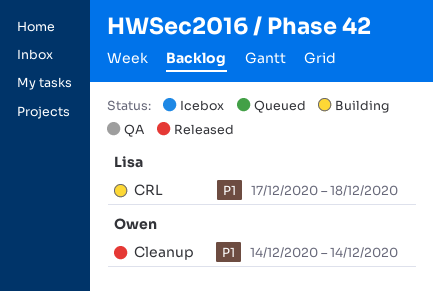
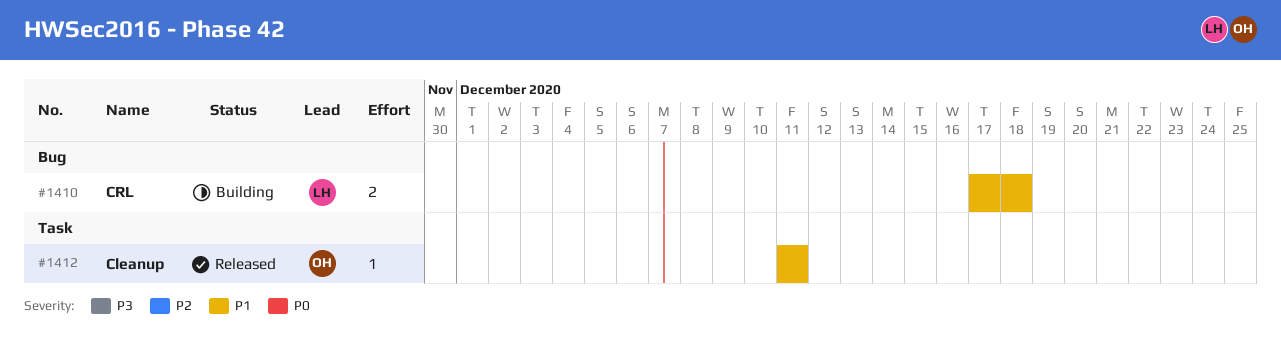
Cleanup, start: Dec 14 -> Dec 11
Cleanup, due: Dec 14 -> Dec 11

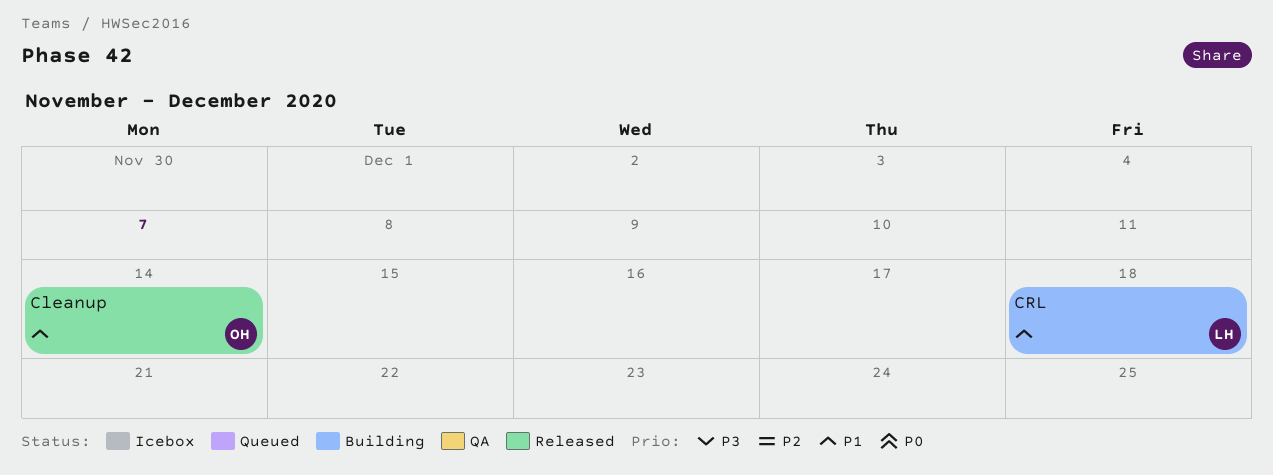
Cleanup, due: Dec 11 -> Dec 14

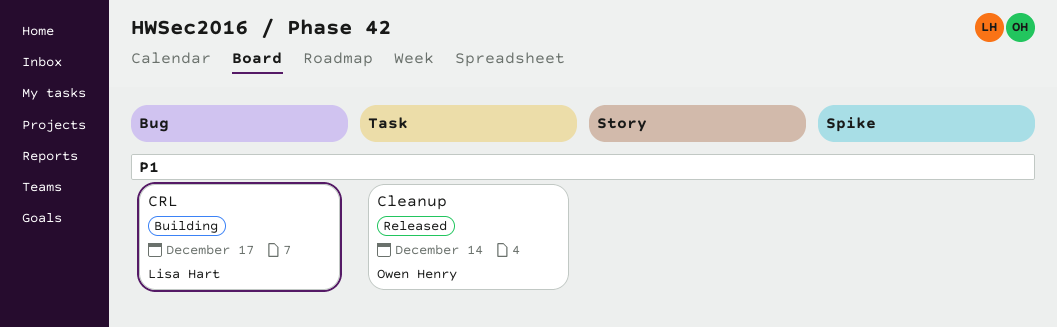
CRL, due: Dec 18 -> Dec 17

